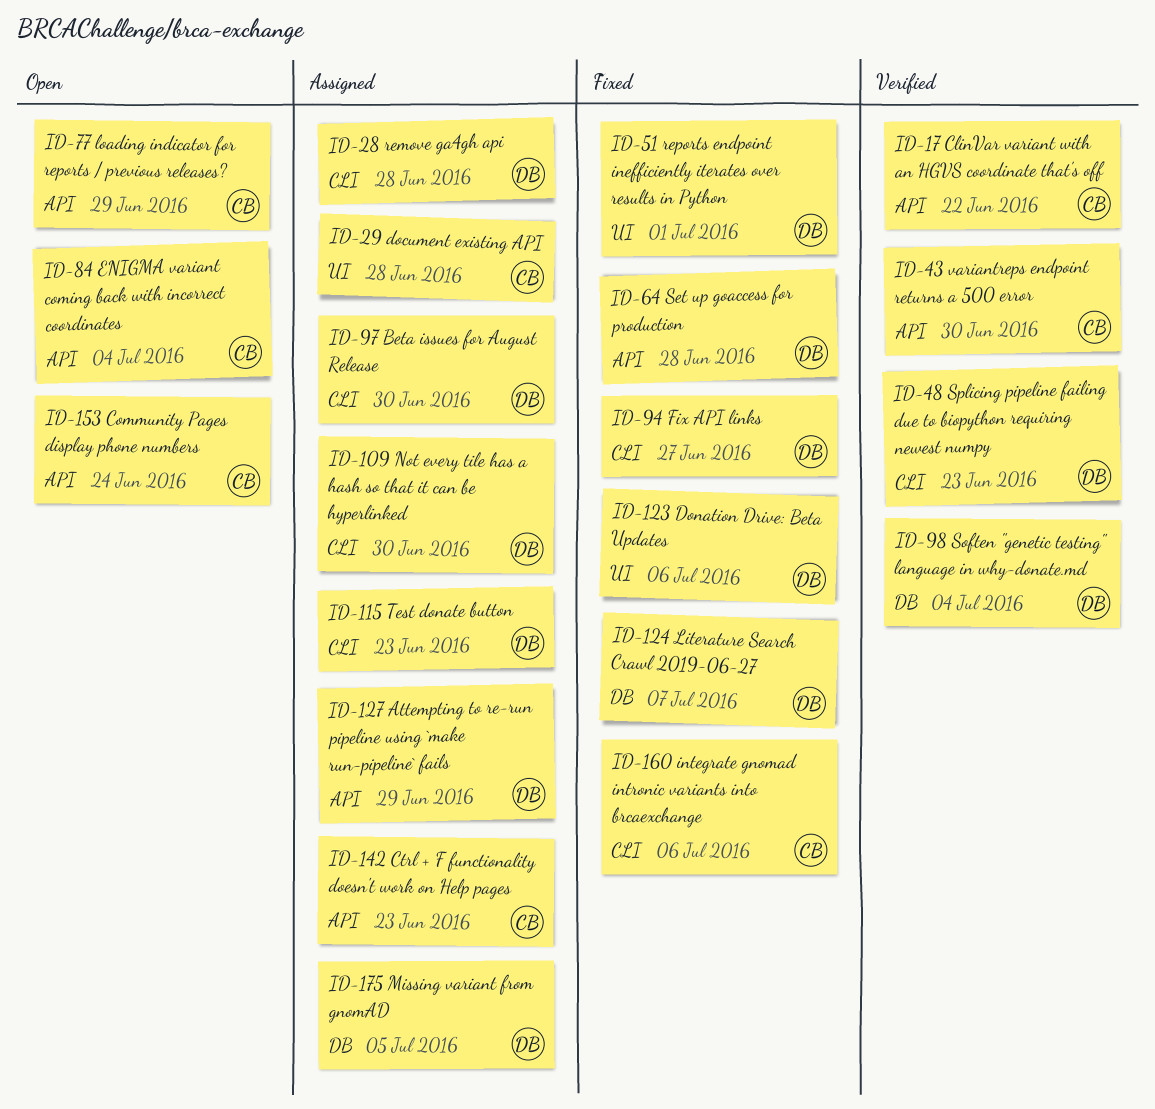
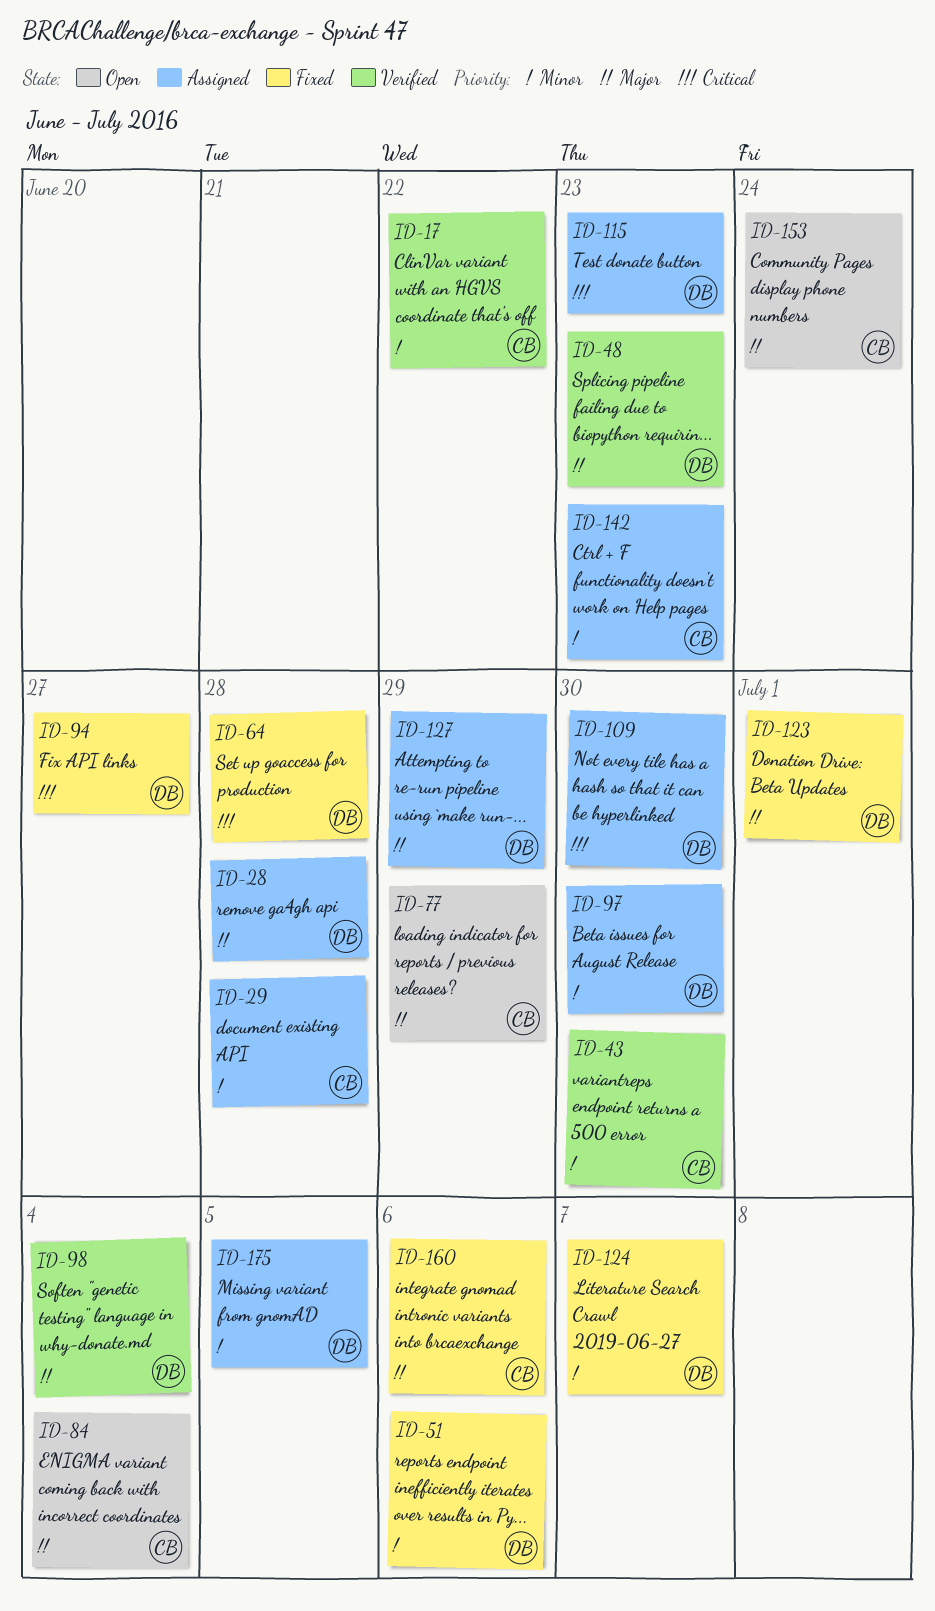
ID-51, due: Jul 1 -> Jul 6
ID-123, due: Jul 6 -> Jul 1

